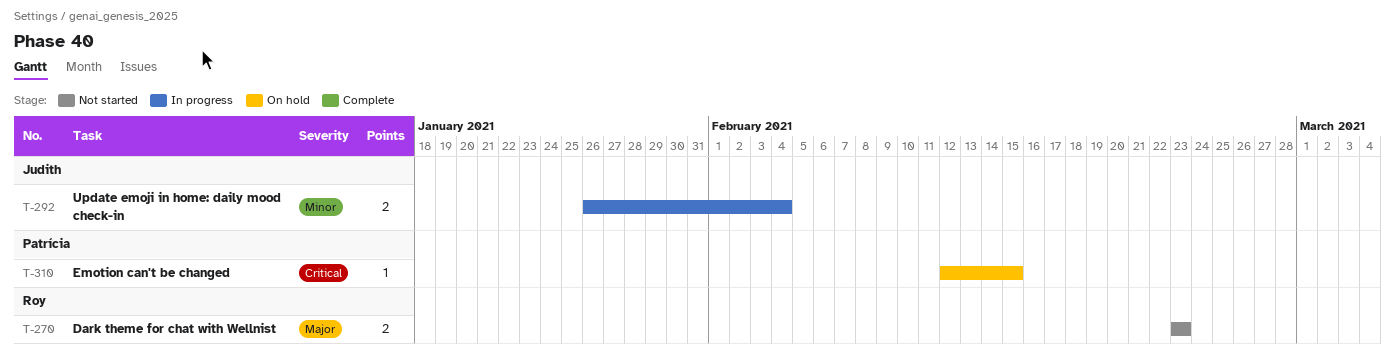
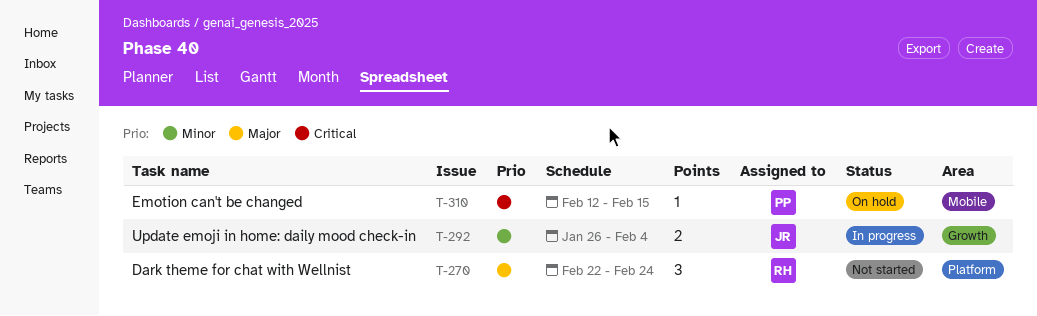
T-270, estimate: 2 -> 3
T-270, start: Feb 23 -> Feb 22
T-270, due: Feb 23 -> Feb 24

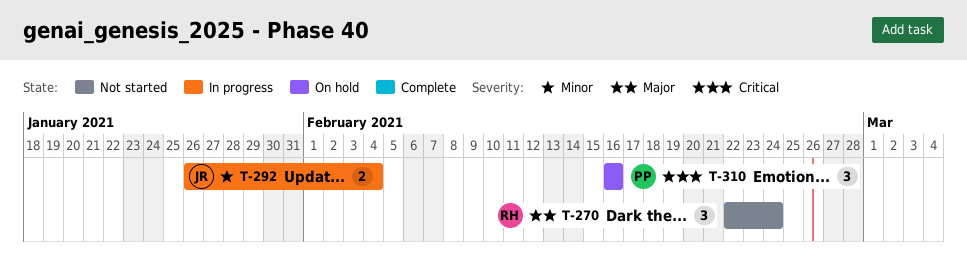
T-310, estimate: 1 -> 3
T-310, start: Feb 12 -> Feb 16
T-310, due: Feb 15 -> Feb 16

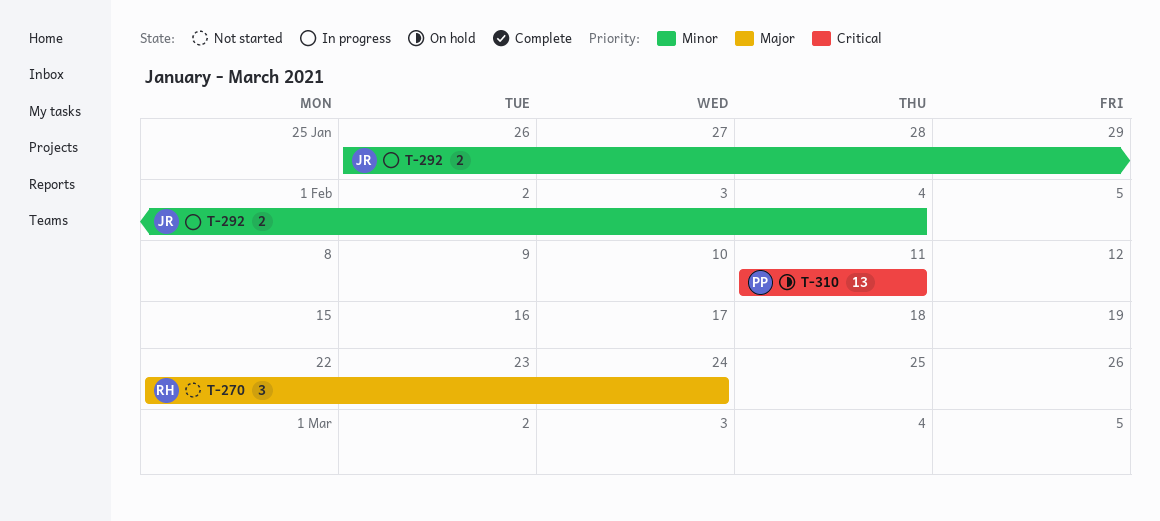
T-310, estimate: 3 -> 13
T-310, start: Feb 16 -> Feb 11
T-310, due: Feb 16 -> Feb 11

